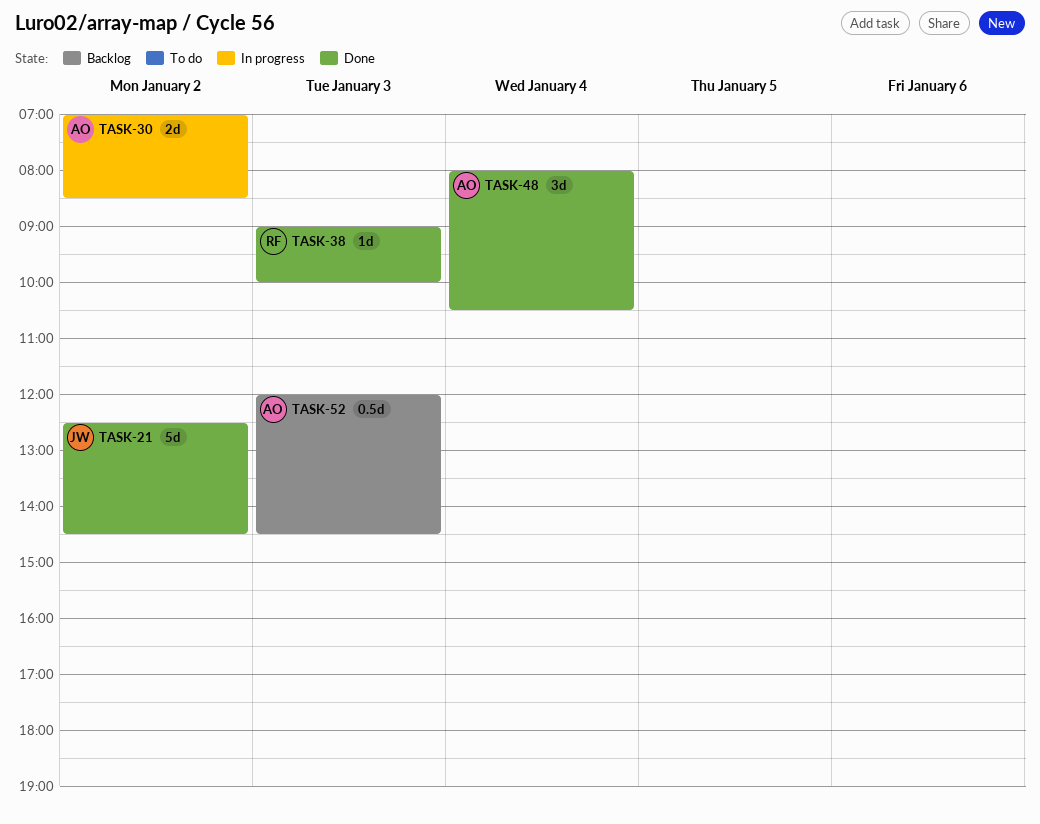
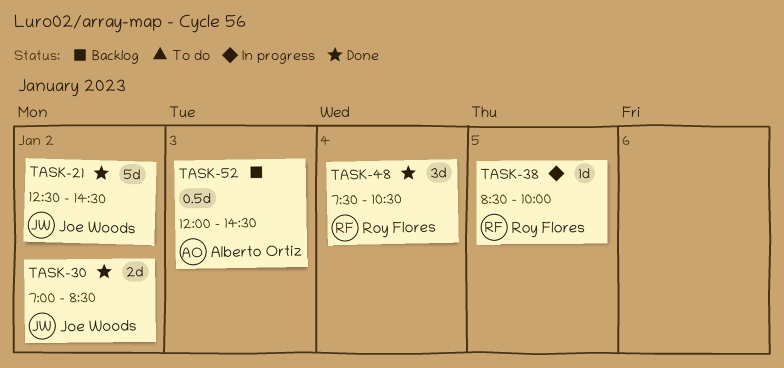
TASK-30, status: In progress -> Done
TASK-30, owner: Alberto Ortiz -> Joe Woods
TASK-38, status: Done -> In progress
TASK-38, day: Jan 3 -> Jan 5
TASK-38, begins: 09:00 -> 08:30
TASK-48, owner: Alberto Ortiz -> Roy Flores
TASK-48, begins: 08:00 -> 07:30

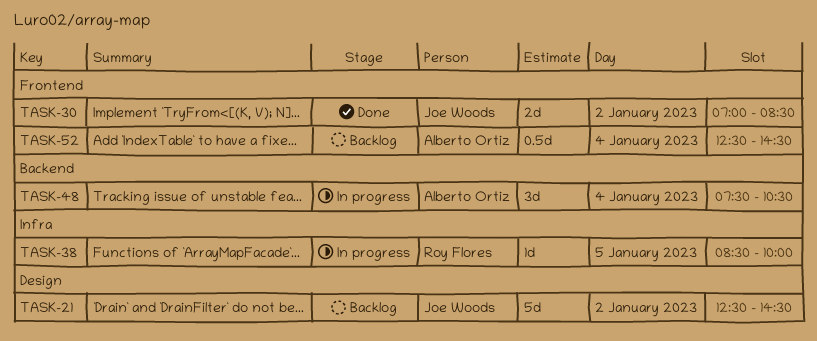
TASK-21, status: Done -> Backlog
TASK-48, status: Done -> In progress
TASK-48, owner: Roy Flores -> Alberto Ortiz
TASK-52, day: Jan 3 -> Jan 4
TASK-52, begins: 12:00 -> 12:30

